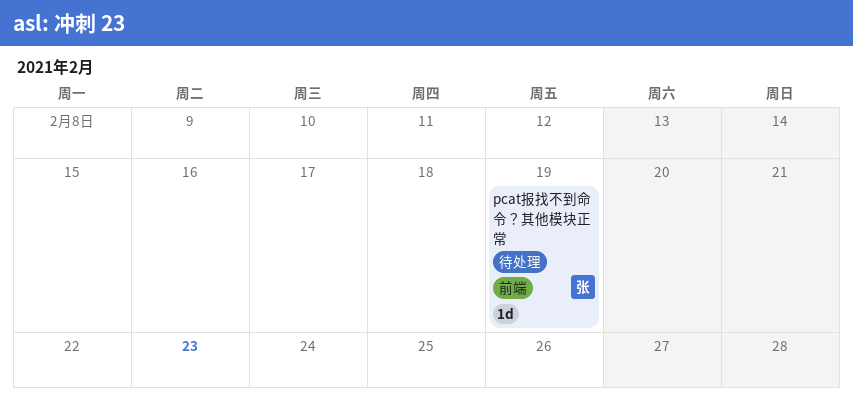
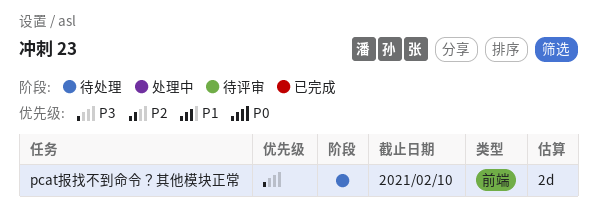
pcat报找不到命令？其他模块正常, estimate: 1d -> 2d
pcat报找不到命令？其他模块正常, due: Feb 19 -> Feb 10

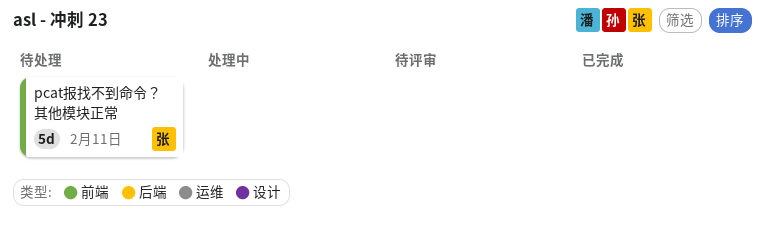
pcat报找不到命令？其他模块正常, estimate: 2d -> 5d
pcat报找不到命令？其他模块正常, due: Feb 10 -> Feb 11

